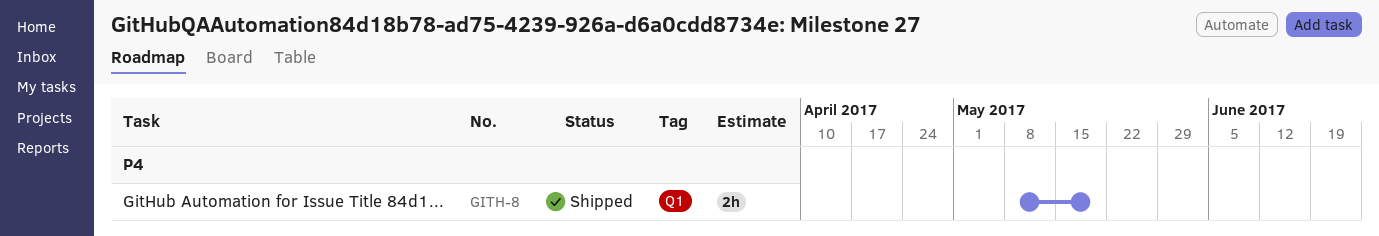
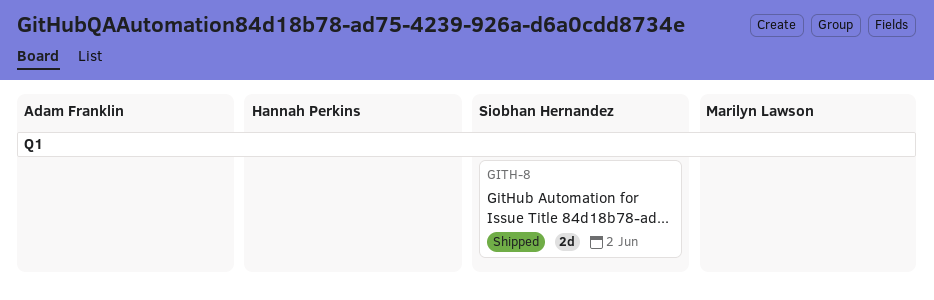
GITH-8, estimate: 2h -> 2d
GITH-8, due: May 19 -> Jun 2

